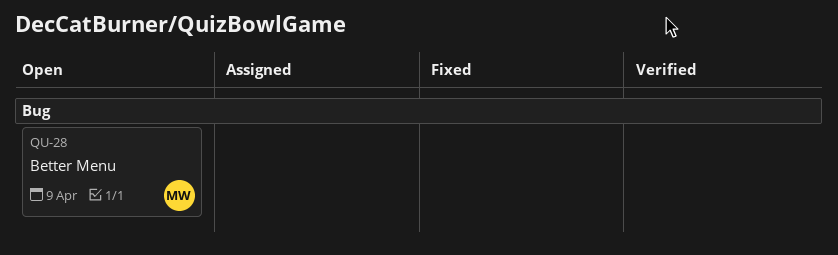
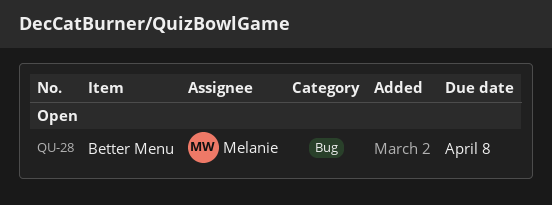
QU-28, due: Apr 9 -> Apr 8

